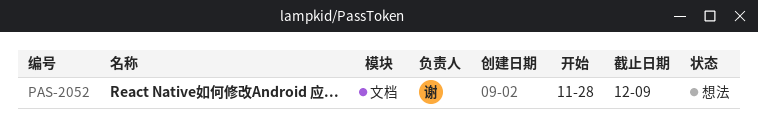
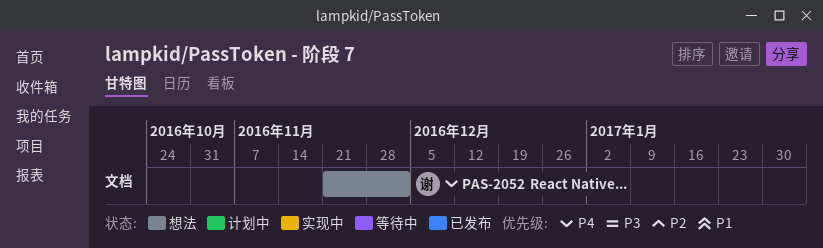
PAS-2052, start: Nov 28 -> Nov 21
PAS-2052, due: Dec 9 -> Dec 2

